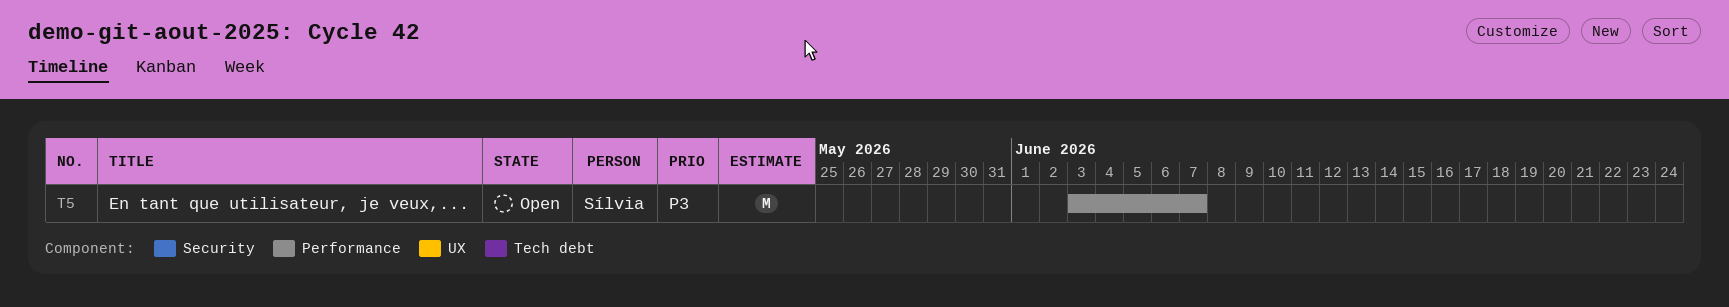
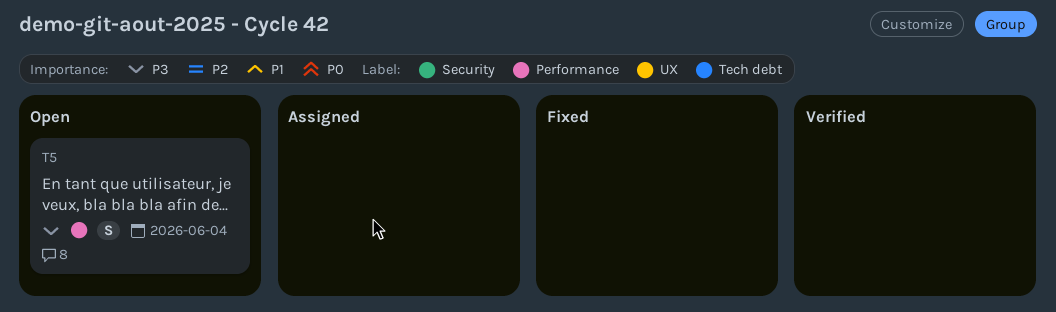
T5, estimate: M -> S
T5, due: Jun 7 -> Jun 4

